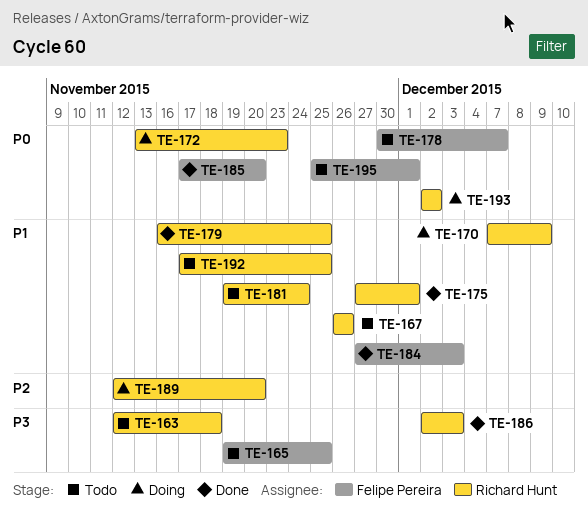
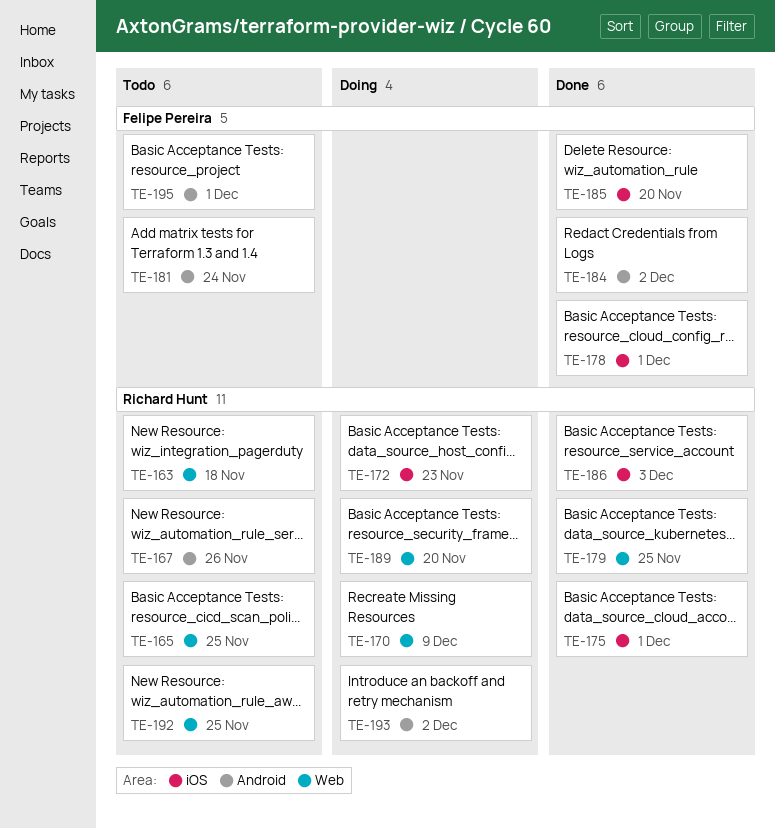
TE-165, owner: Felipe Pereira -> Richard Hunt
TE-178, status: Todo -> Done
TE-178, due: Dec 7 -> Dec 1
TE-181, owner: Richard Hunt -> Felipe Pereira
TE-184, due: Dec 3 -> Dec 2

